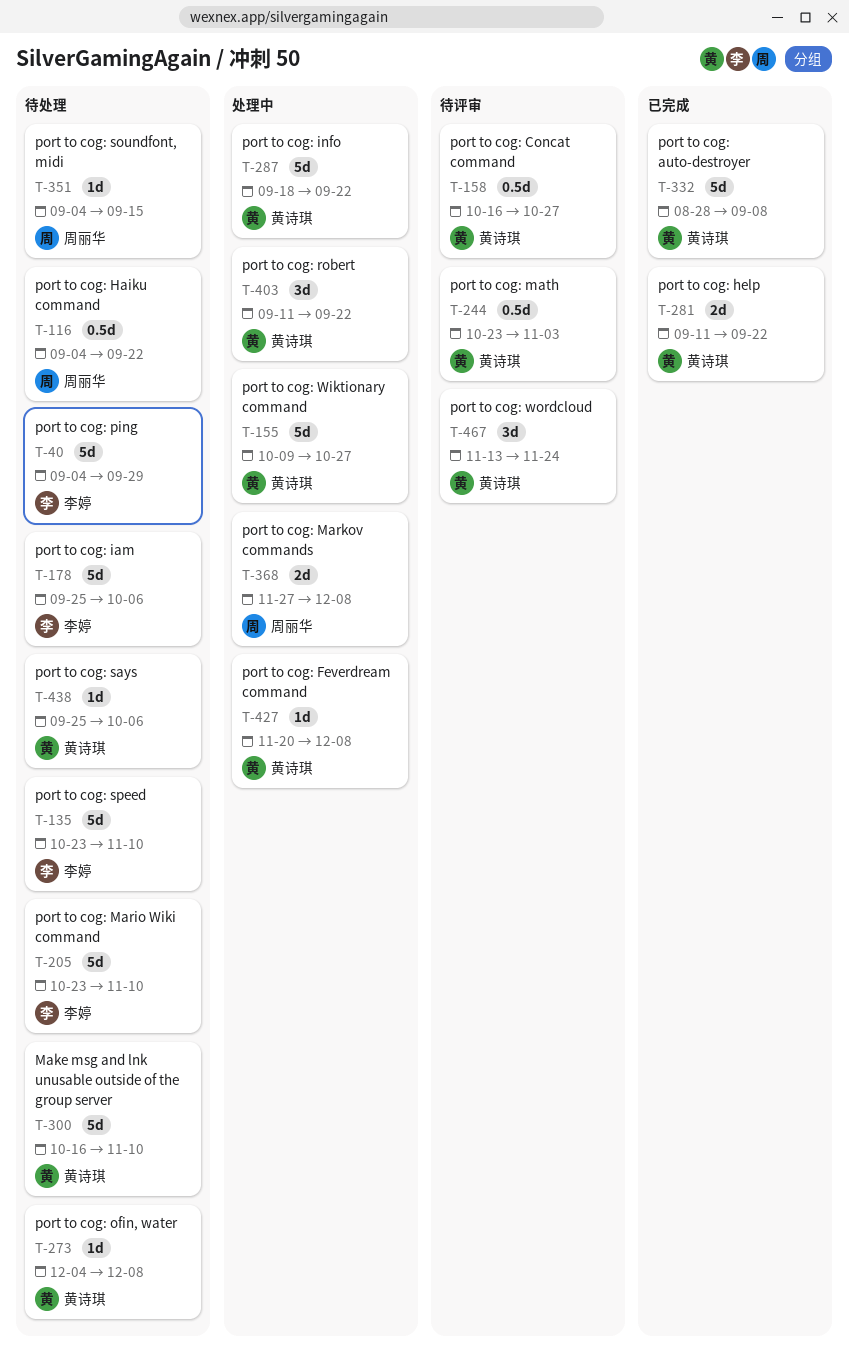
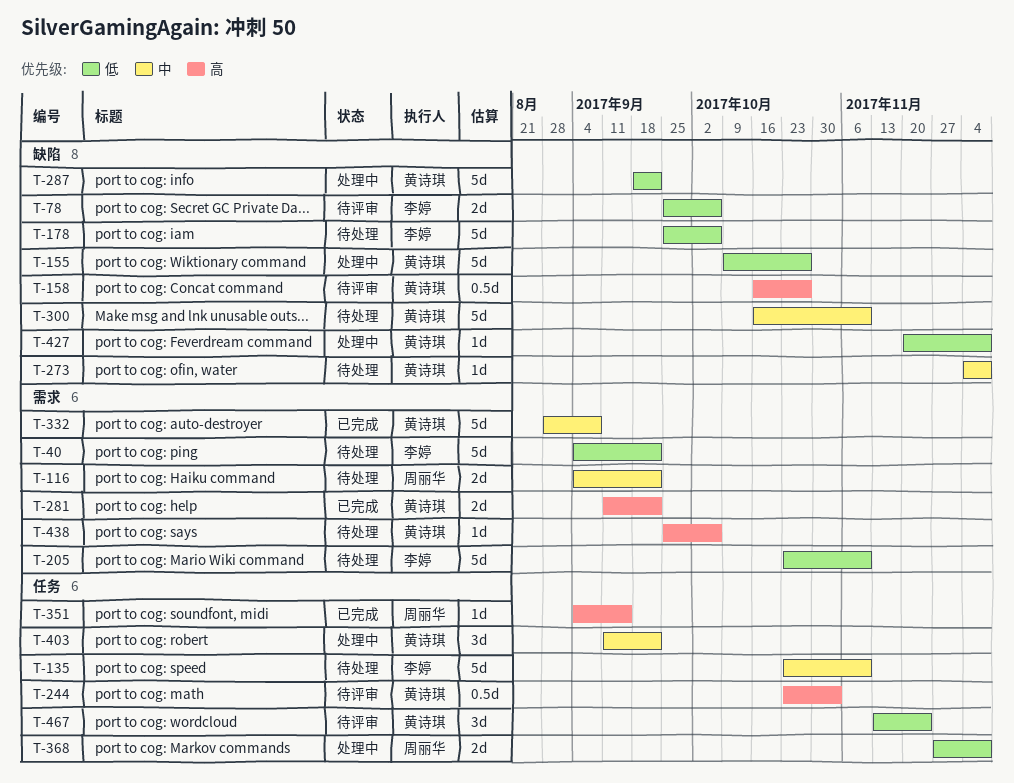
T-40, due: Sep 29 -> Sep 22
T-78: none -> present
T-116, estimate: 0.5d -> 2d
T-351, status: 待处理 -> 已完成

